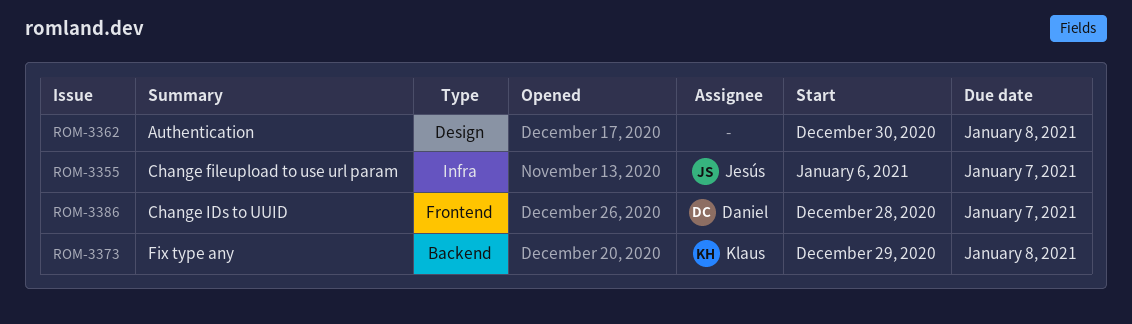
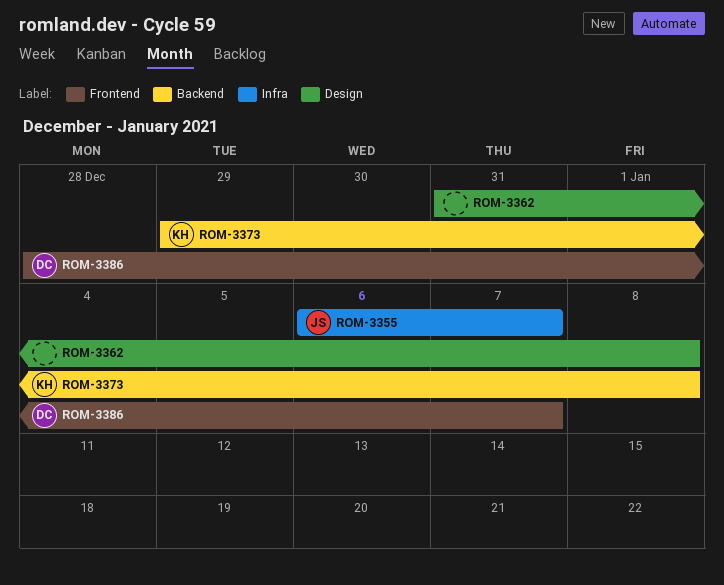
ROM-3362, start: Dec 30 -> Dec 31

